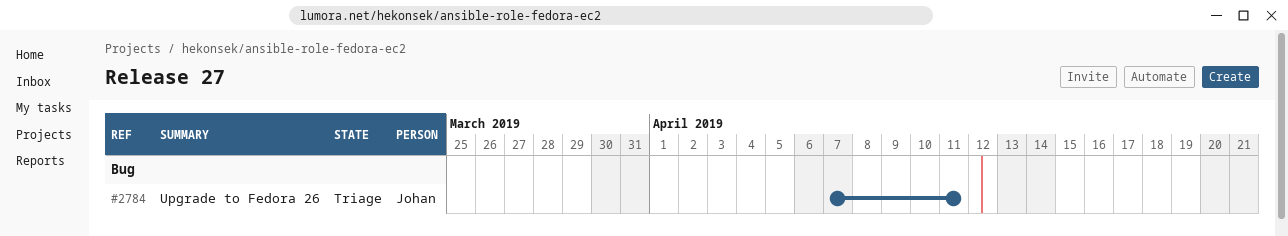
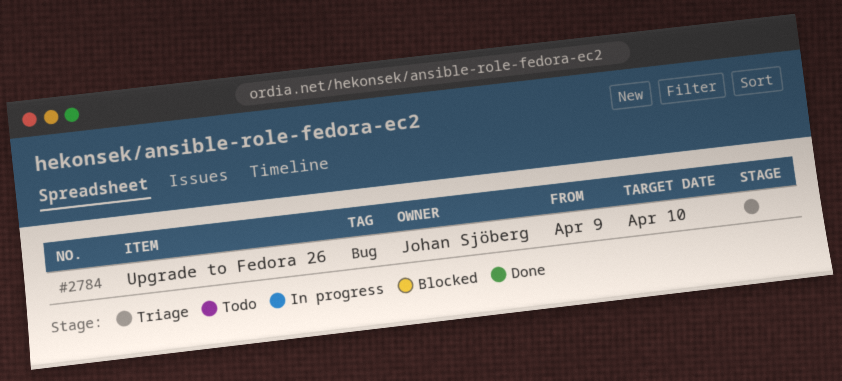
#2784, start: Apr 7 -> Apr 9
#2784, due: Apr 11 -> Apr 10

